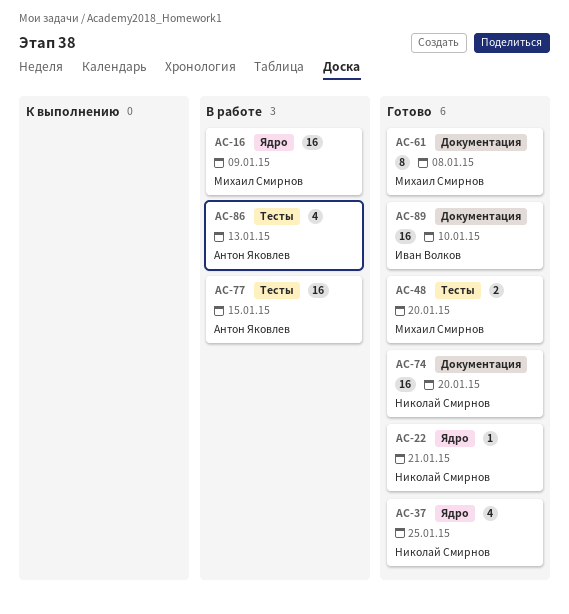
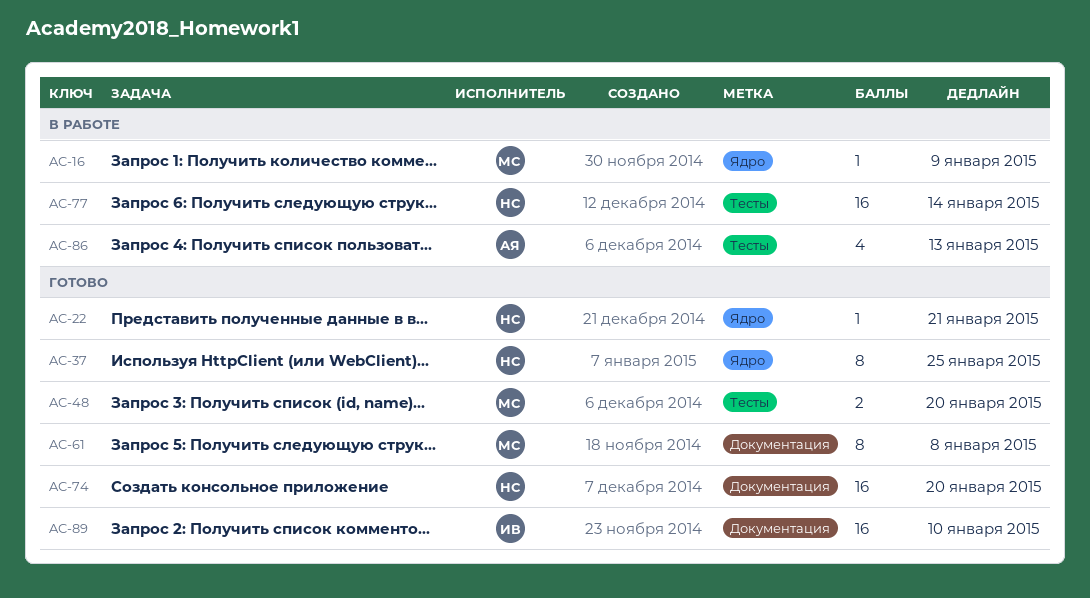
AC-16, estimate: 16 -> 1
AC-37, estimate: 4 -> 8
AC-77, owner: Антон Яковлев -> Николай Смирнов
AC-77, due: Jan 15 -> Jan 14

